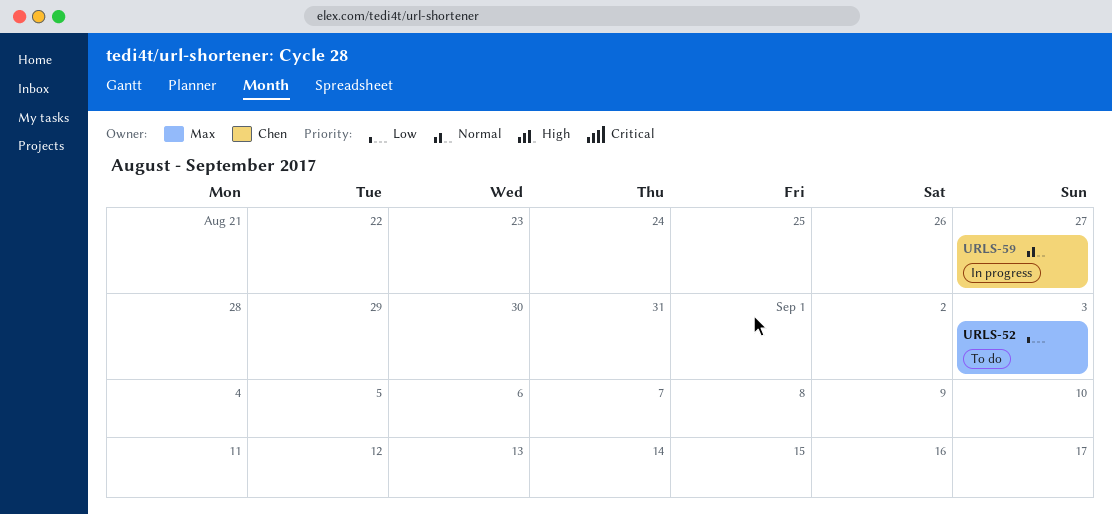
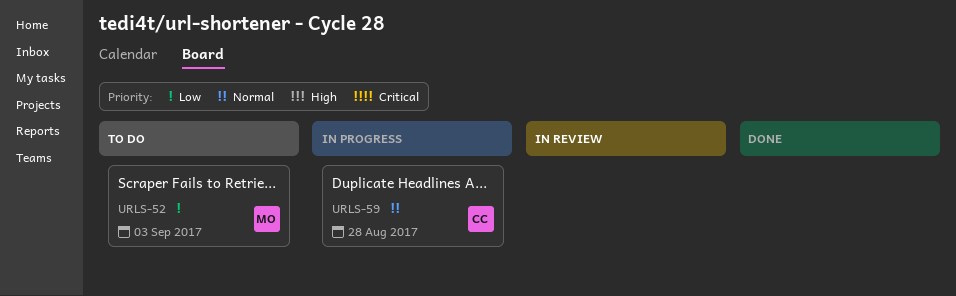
URLS-59, due: Aug 27 -> Aug 28

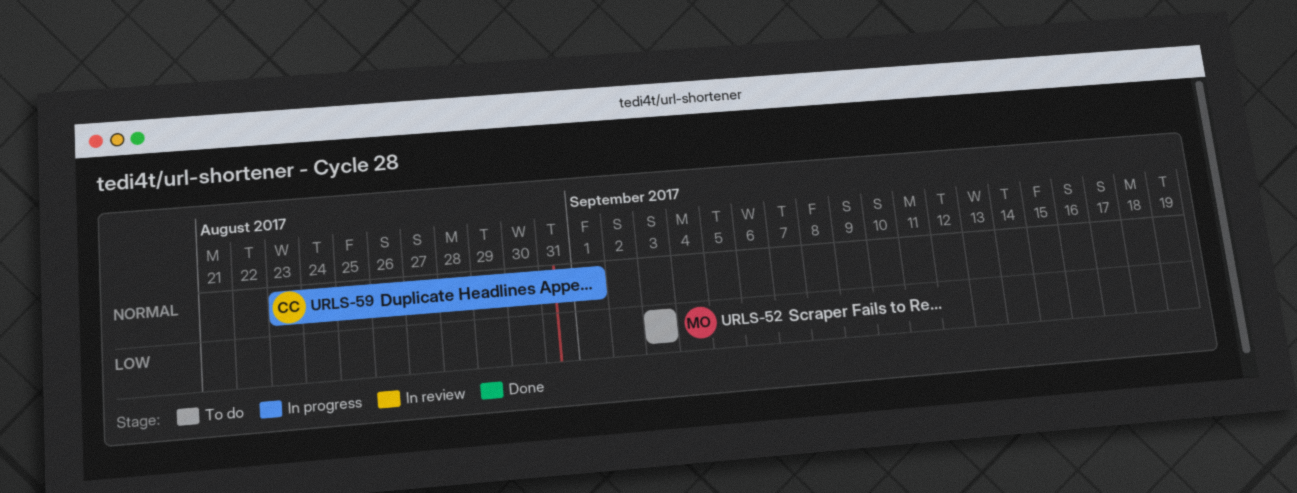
URLS-59, due: Aug 28 -> Sep 1

